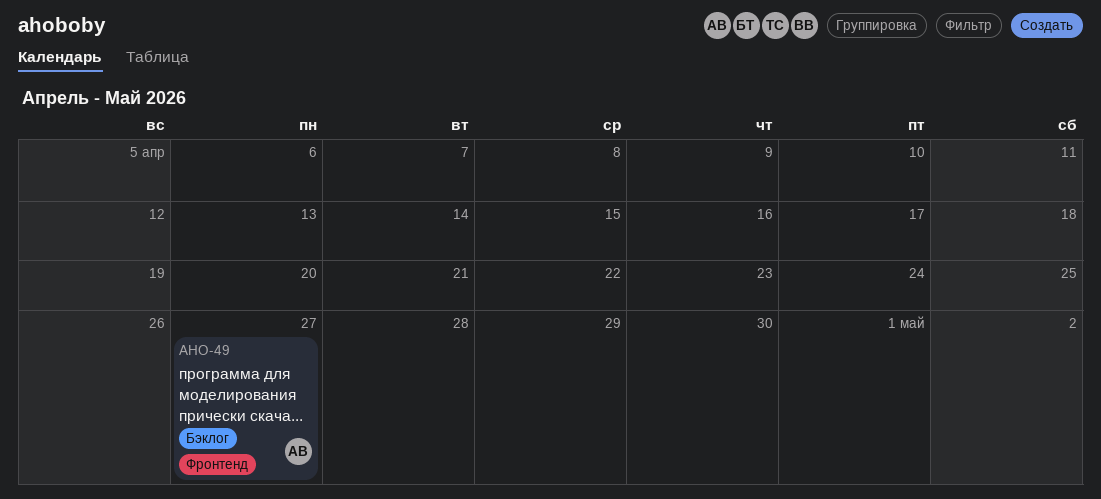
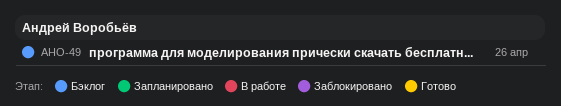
AHO-49, due: Apr 27 -> Apr 26

